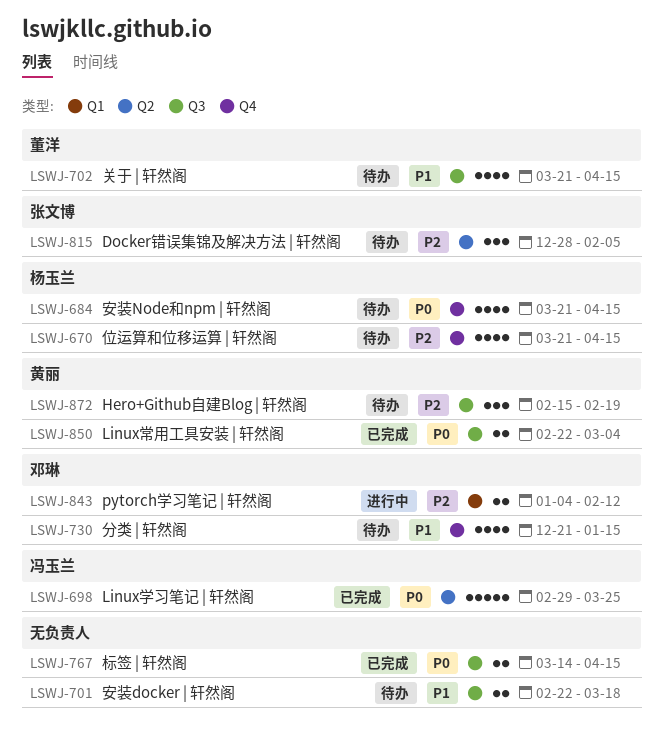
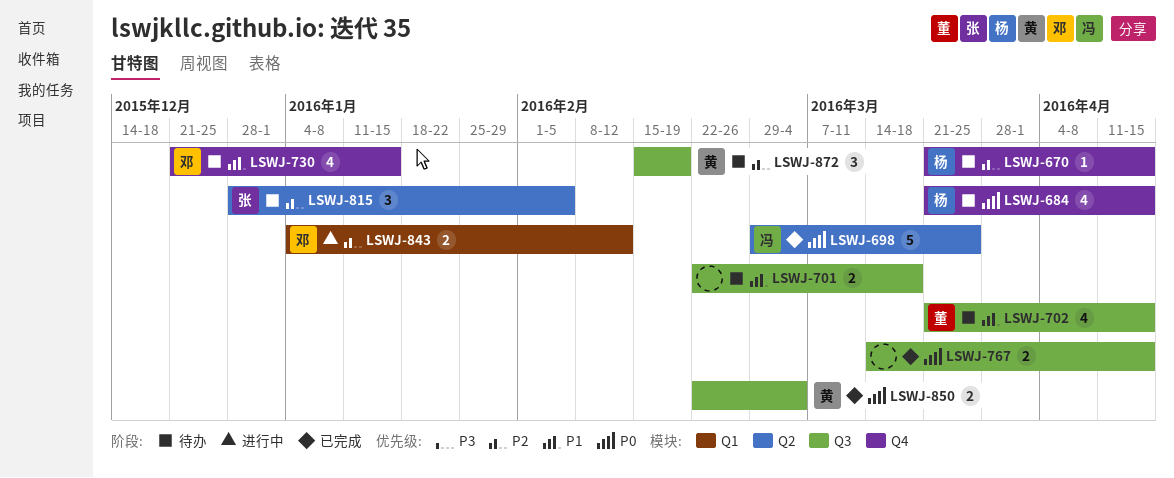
LSWJ-670, estimate: 4 -> 1

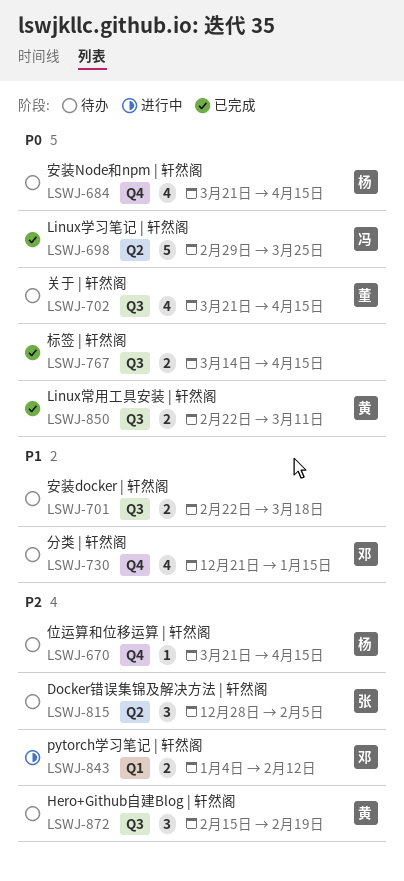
LSWJ-702, priority: P1 -> P0
LSWJ-850, due: Mar 4 -> Mar 11

